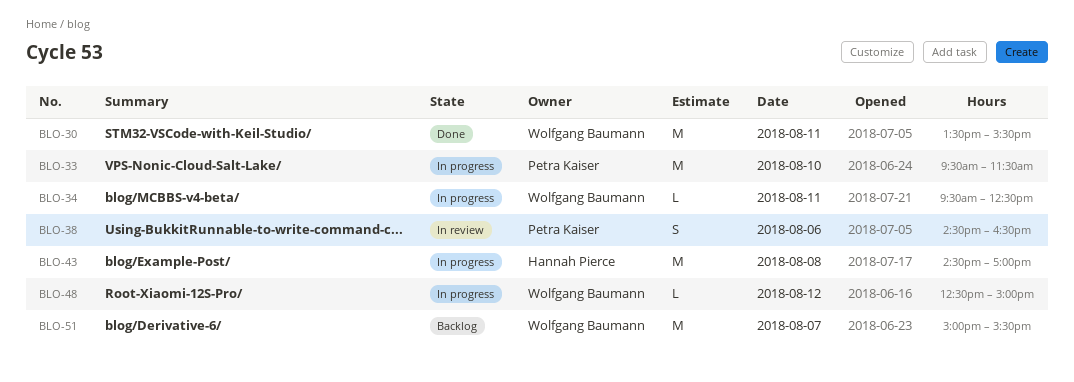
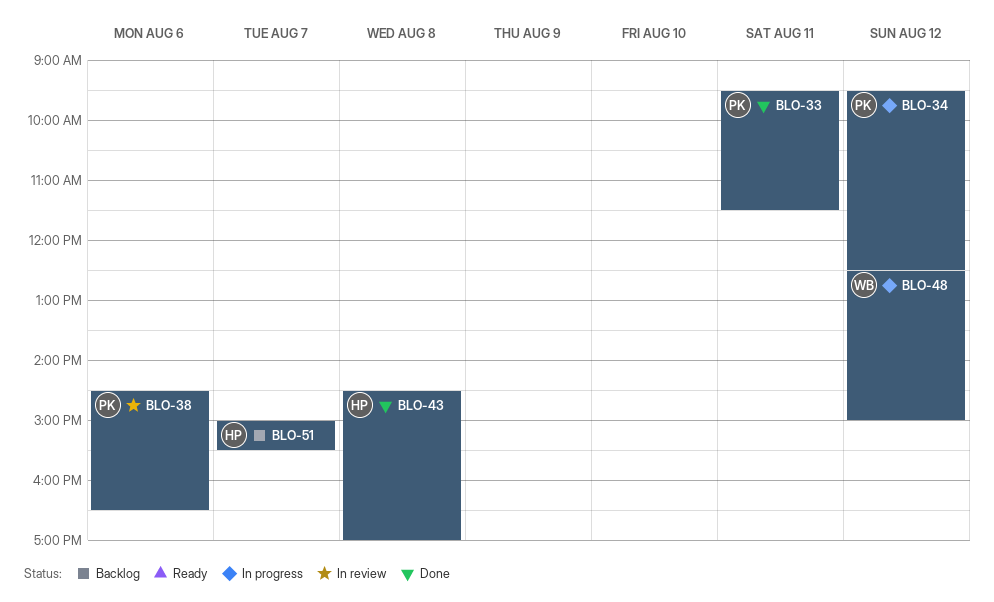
BLO-30: present -> none
BLO-33, status: In progress -> Done
BLO-33, day: Aug 10 -> Aug 11
BLO-34, owner: Wolfgang Baumann -> Petra Kaiser
BLO-34, day: Aug 11 -> Aug 12
BLO-43, status: In progress -> Done
BLO-51, owner: Wolfgang Baumann -> Hannah Pierce

